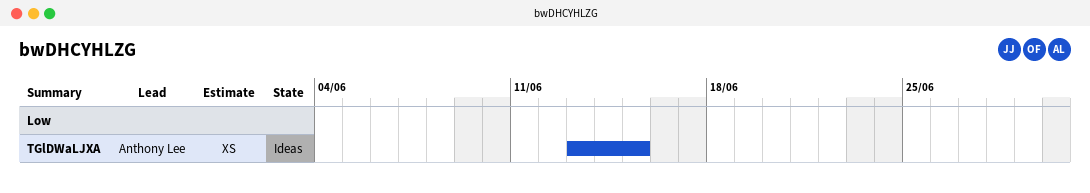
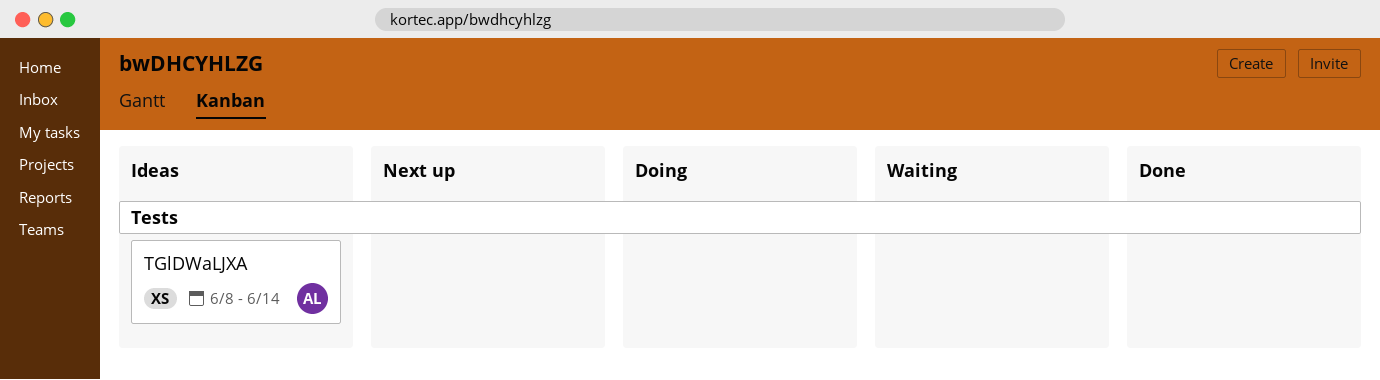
TGlDWaLJXA, start: Jun 13 -> Jun 8
TGlDWaLJXA, due: Jun 15 -> Jun 14

